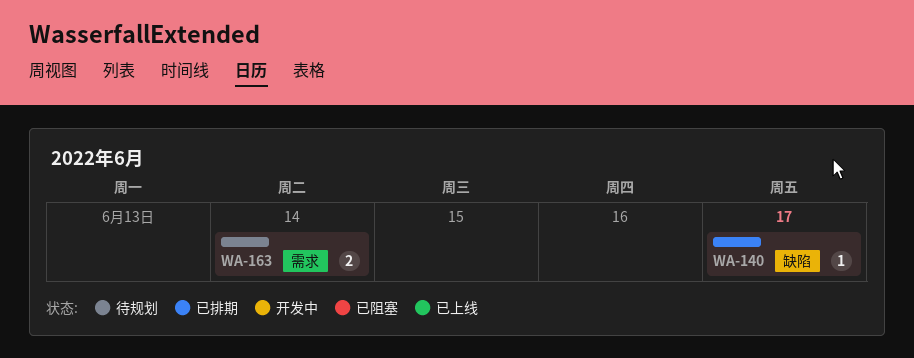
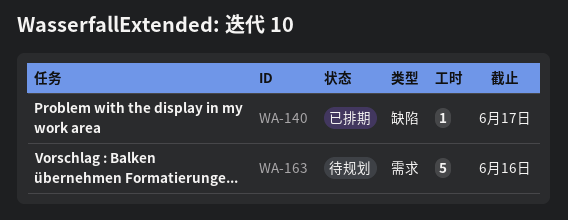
WA-163, estimate: 2 -> 5
WA-163, due: Jun 14 -> Jun 16

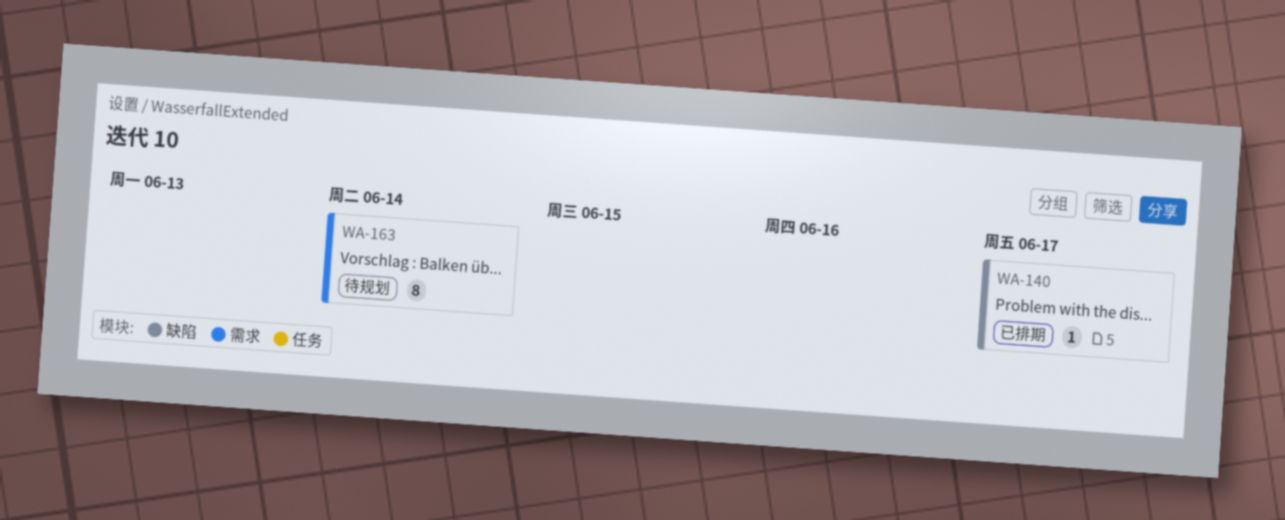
WA-163, estimate: 5 -> 8
WA-163, due: Jun 16 -> Jun 14

